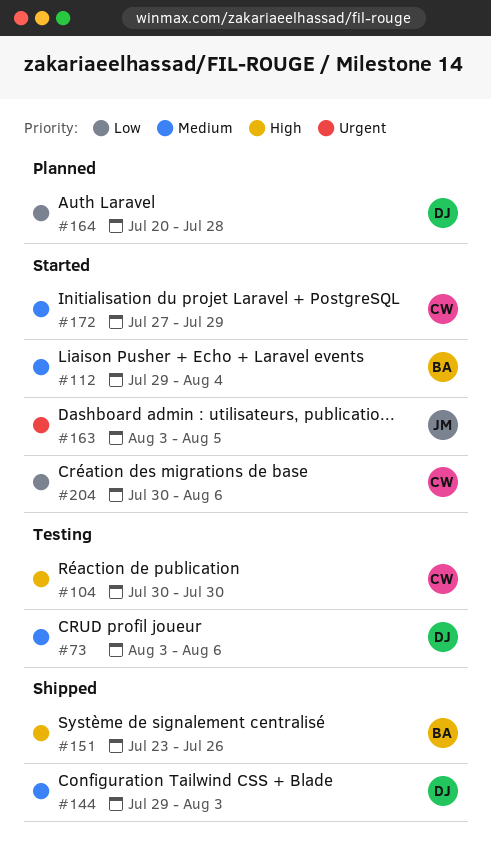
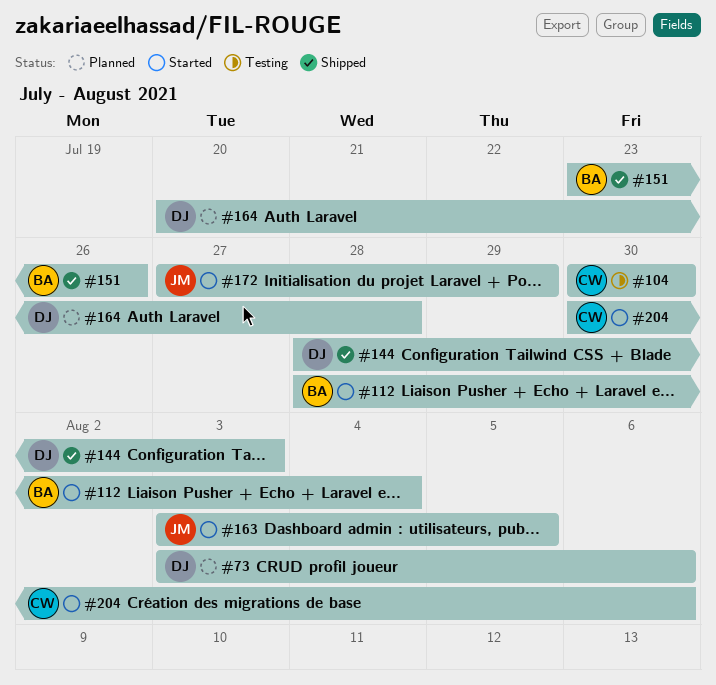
#73, status: Testing -> Planned
#112, start: Jul 29 -> Jul 28
#144, start: Jul 29 -> Jul 28
#172, owner: CW -> JM

